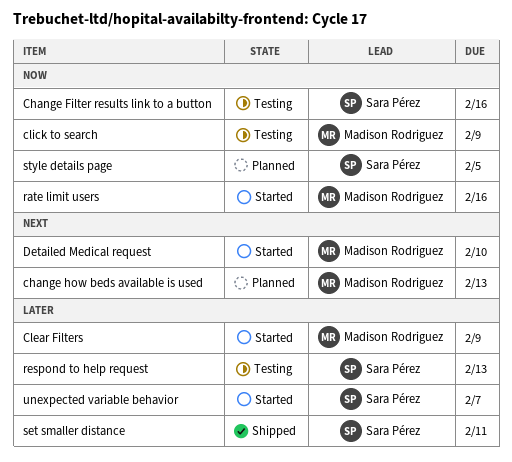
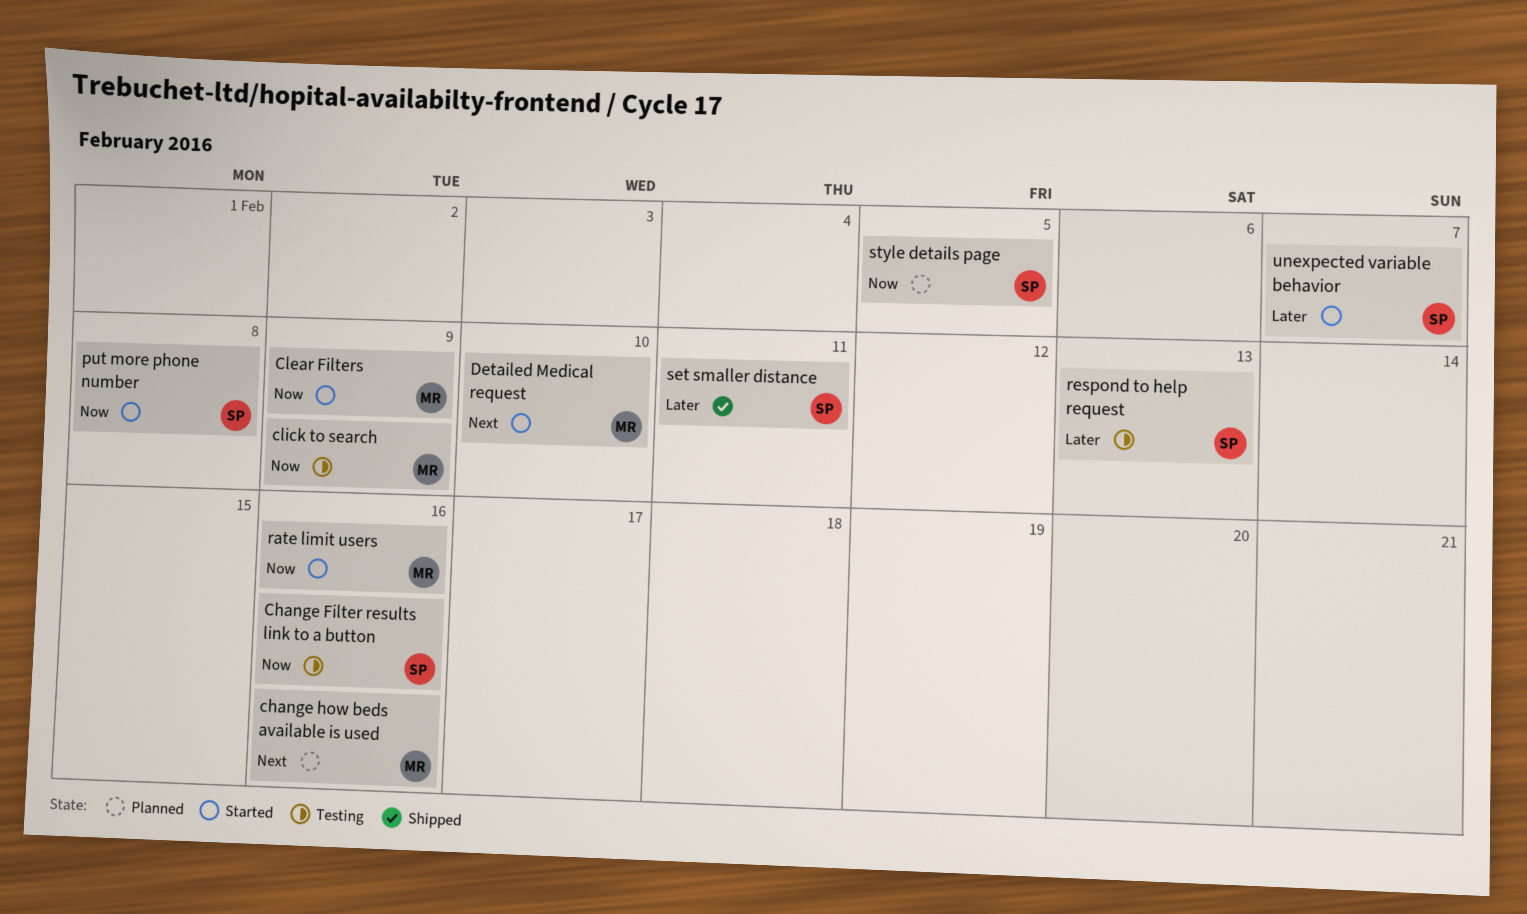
change how beds available is used, due: Feb 13 -> Feb 16
Clear Filters, priority: Later -> Now
put more phone number: none -> present

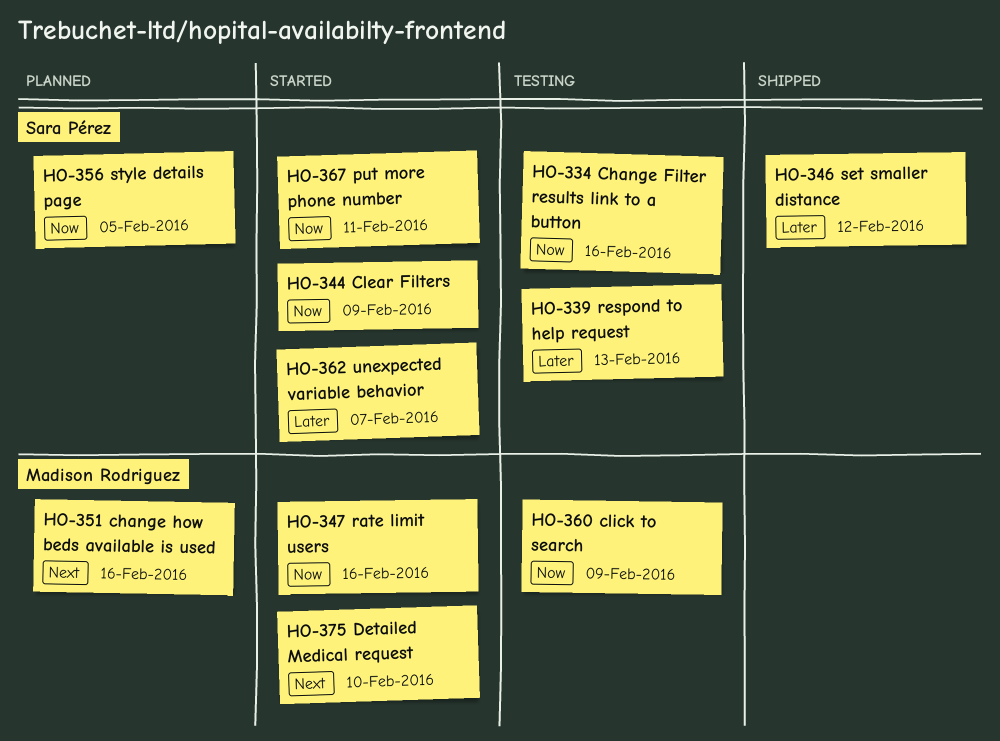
Clear Filters, owner: Madison Rodriguez -> Sara Pérez
put more phone number, due: Feb 8 -> Feb 11
set smaller distance, due: Feb 11 -> Feb 12

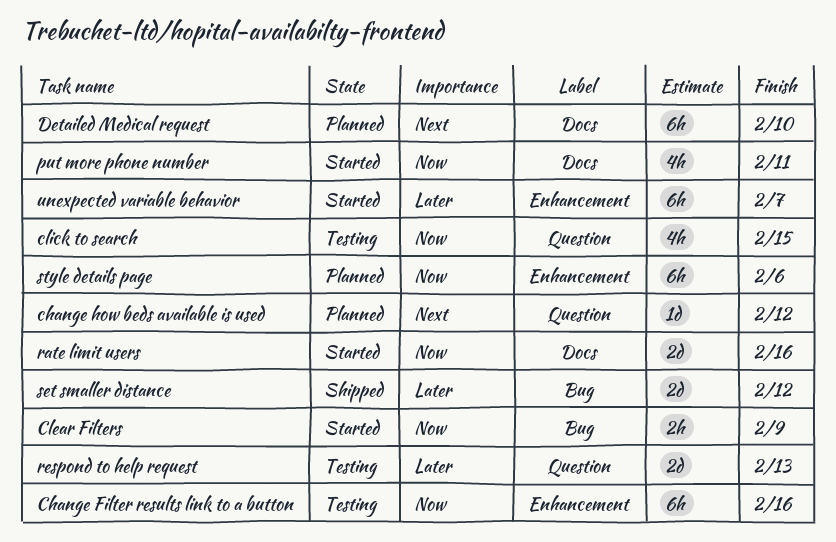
change how beds available is used, due: Feb 16 -> Feb 12
click to search, due: Feb 9 -> Feb 15
Detailed Medical request, status: Started -> Planned
style details page, due: Feb 5 -> Feb 6

